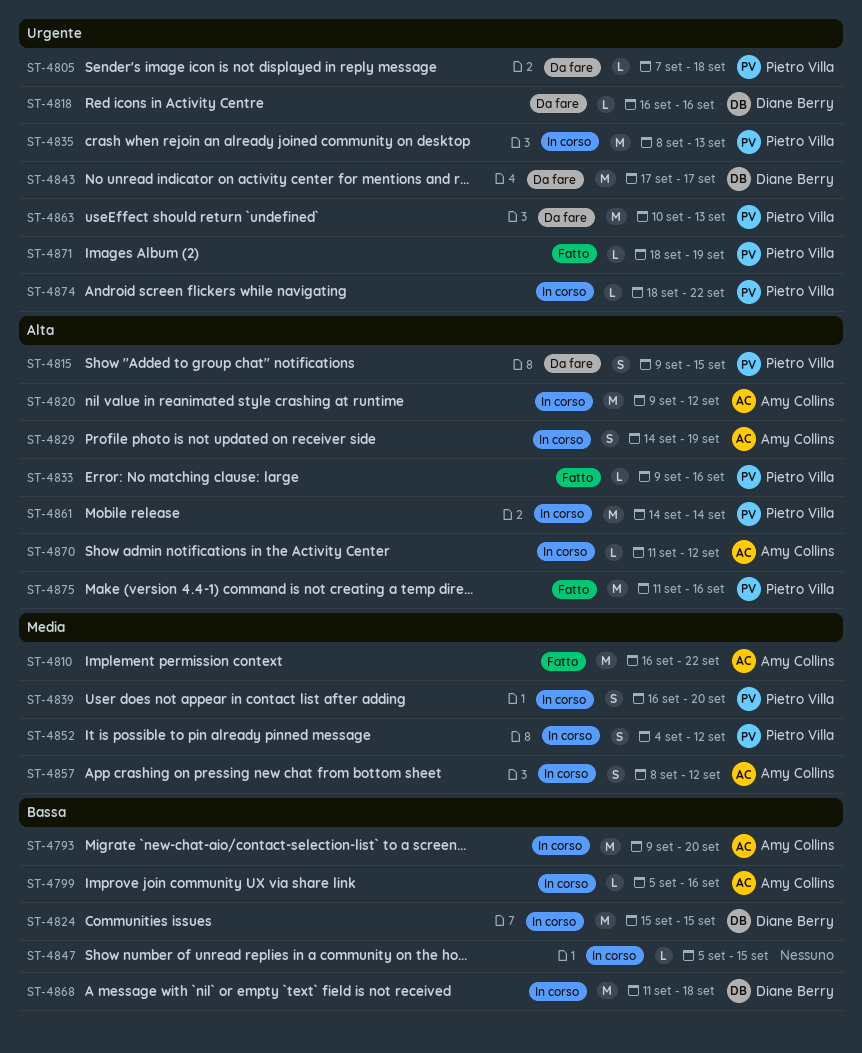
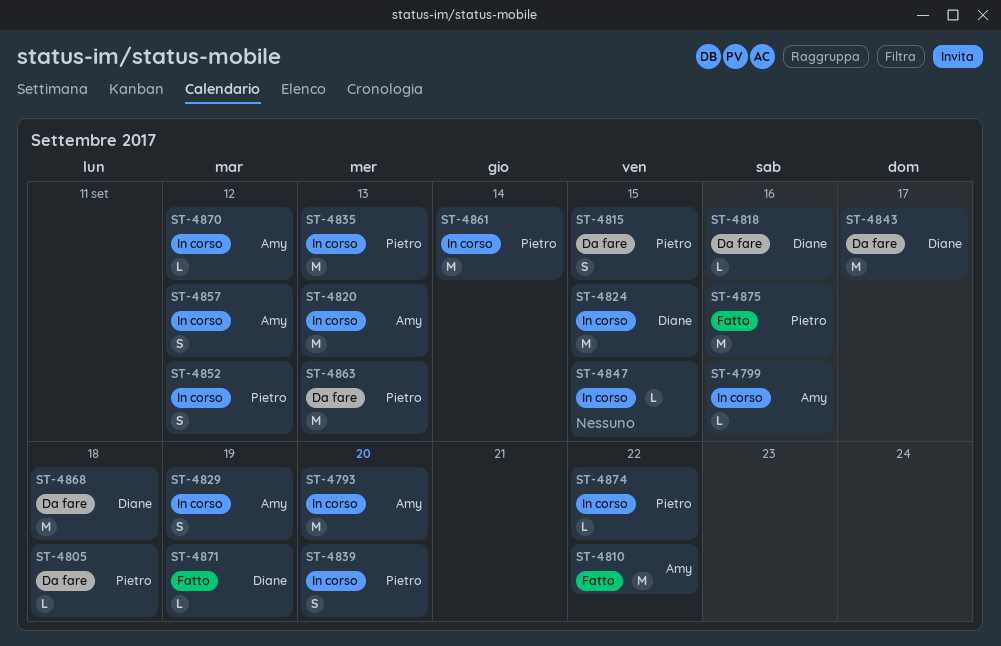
ST-4820, due: Sep 12 -> Sep 13
ST-4833: present -> none
ST-4868, status: In corso -> Da fare
ST-4871, owner: Pietro Villa -> Diane Berry

